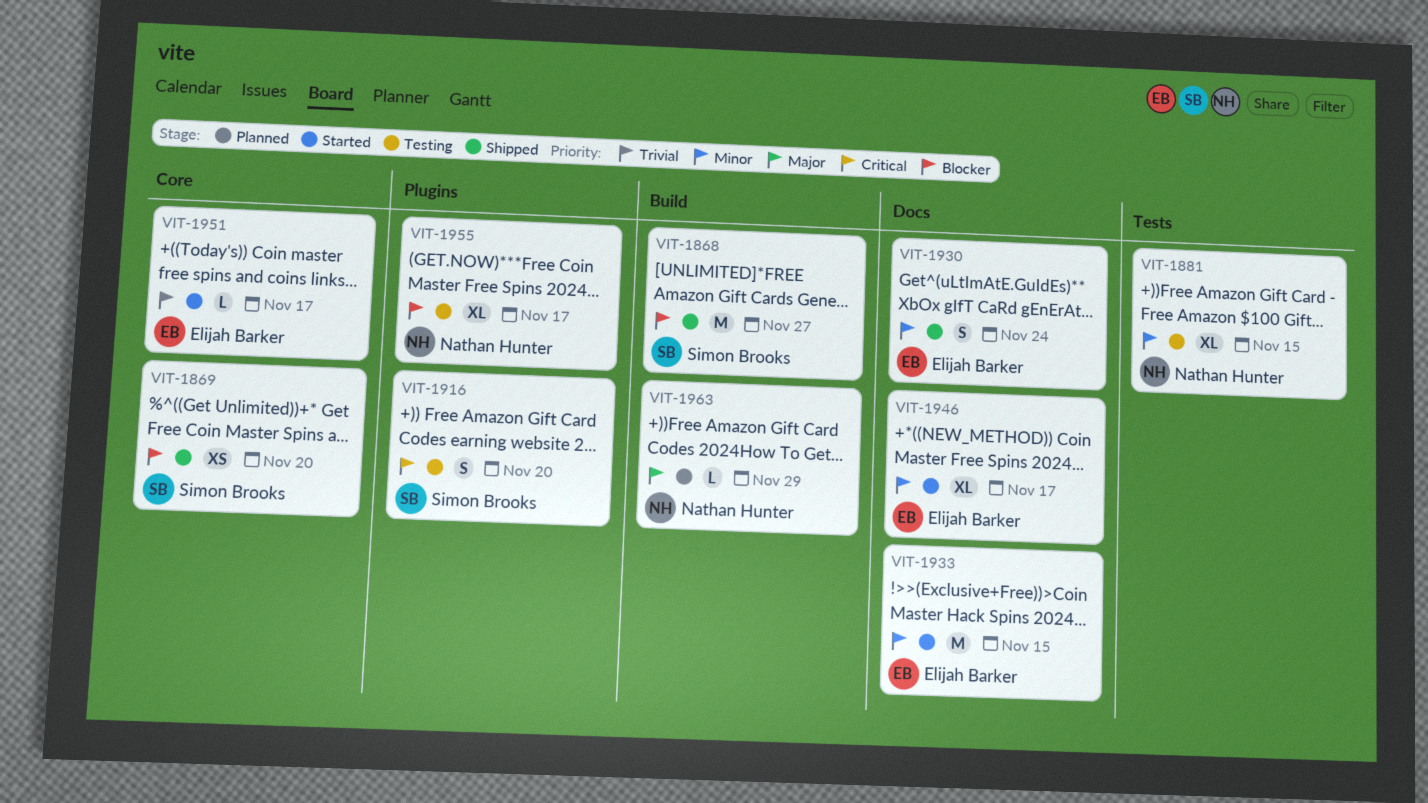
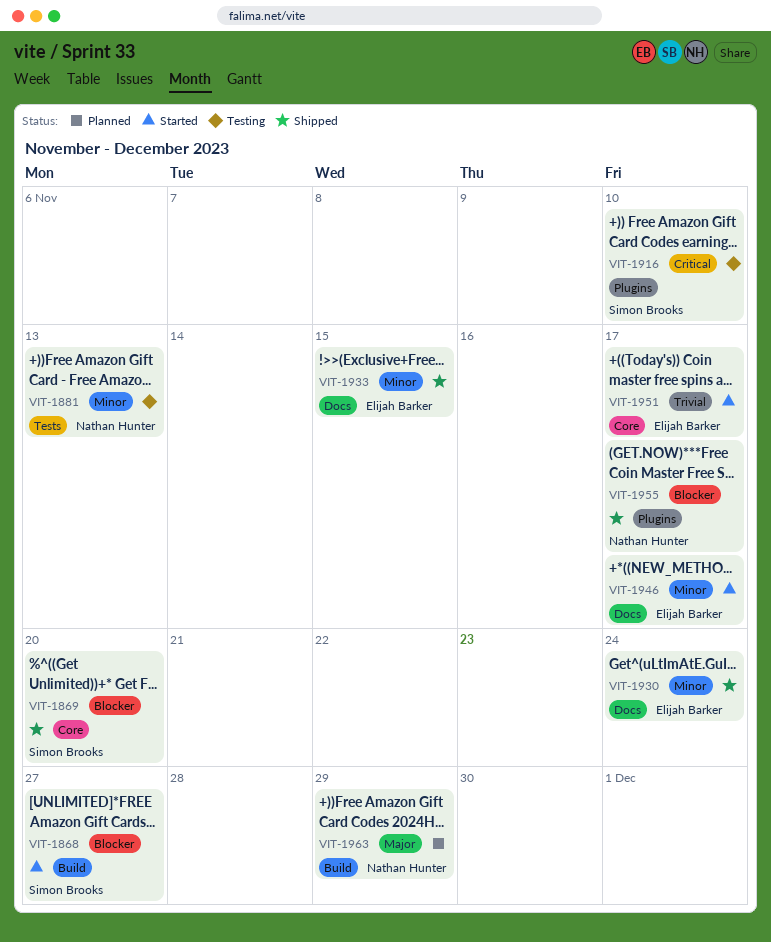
VIT-1868, status: Shipped -> Started
VIT-1881, due: Nov 15 -> Nov 13
VIT-1916, due: Nov 20 -> Nov 10
VIT-1933, status: Started -> Shipped
VIT-1955, status: Testing -> Shipped

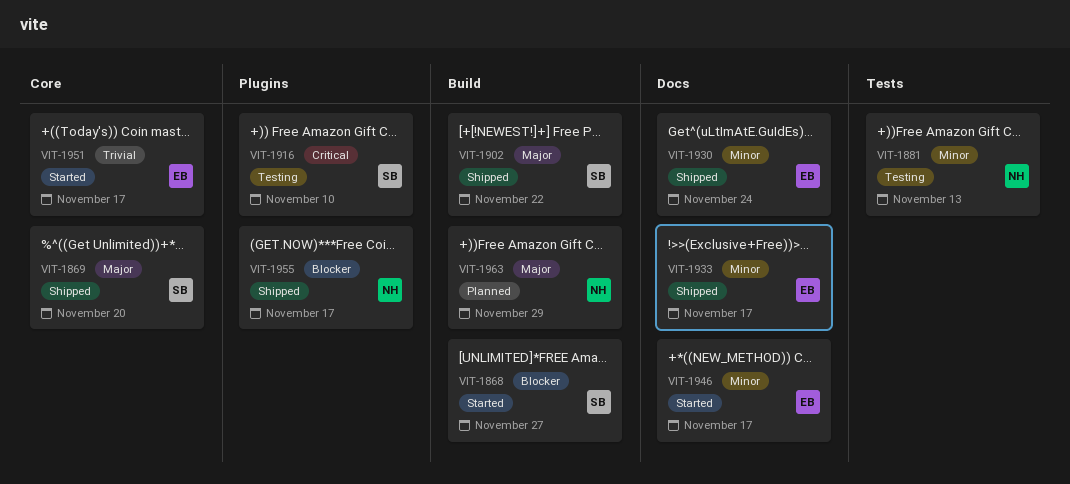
VIT-1869, priority: Blocker -> Major
VIT-1902: none -> present
VIT-1933, due: Nov 15 -> Nov 17

